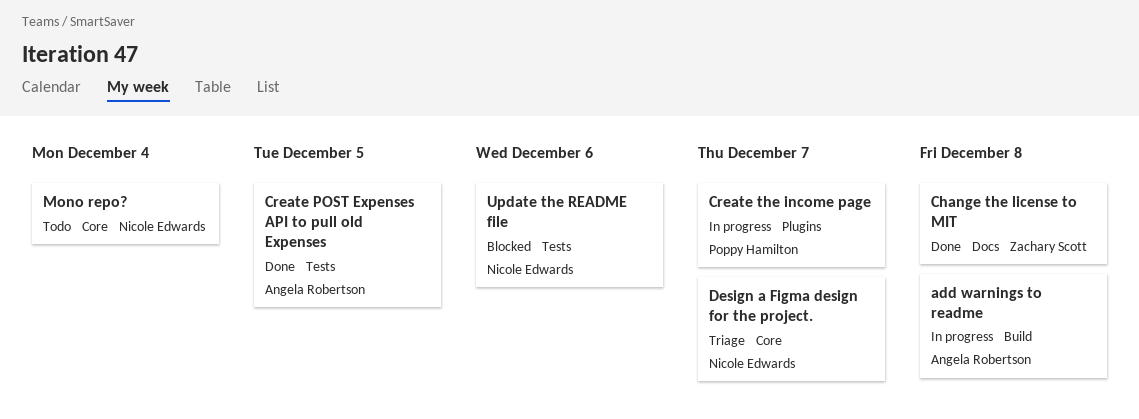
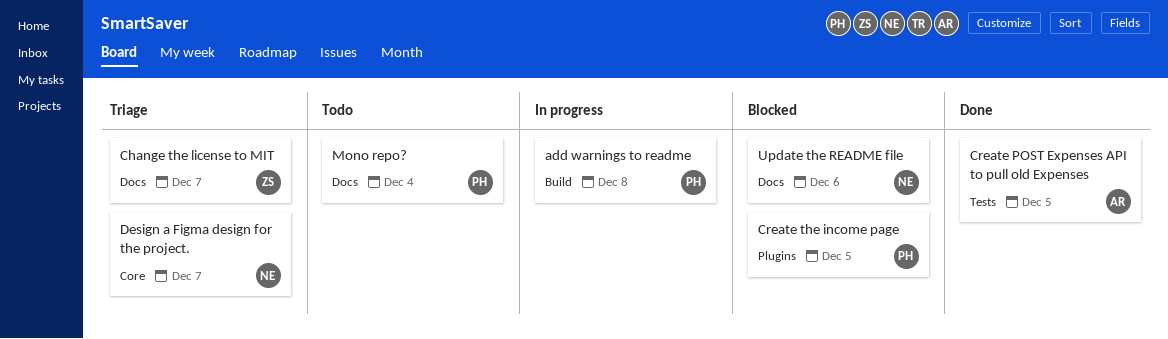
add warnings to readme, owner: Angela Robertson -> Poppy Hamilton
Change the license to MIT, status: Done -> Triage
Change the license to MIT, due: Dec 8 -> Dec 7
Create the income page, status: In progress -> Blocked
Create the income page, due: Dec 7 -> Dec 5
Mono repo?, owner: Nicole Edwards -> Poppy Hamilton
Mono repo?, label: Core -> Docs
Update the README file, label: Tests -> Docs

